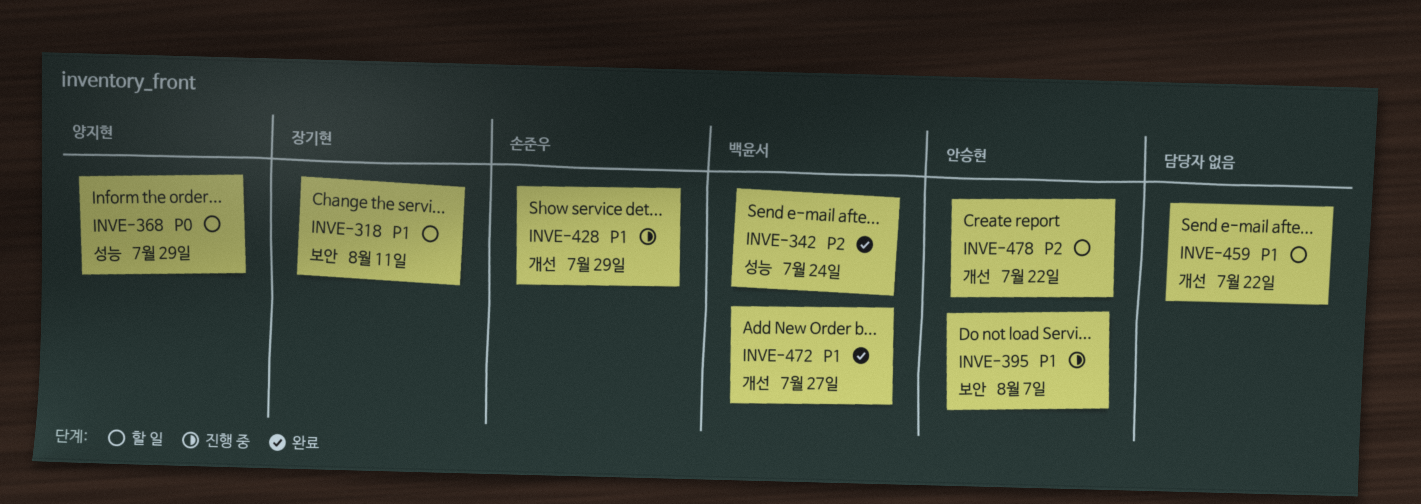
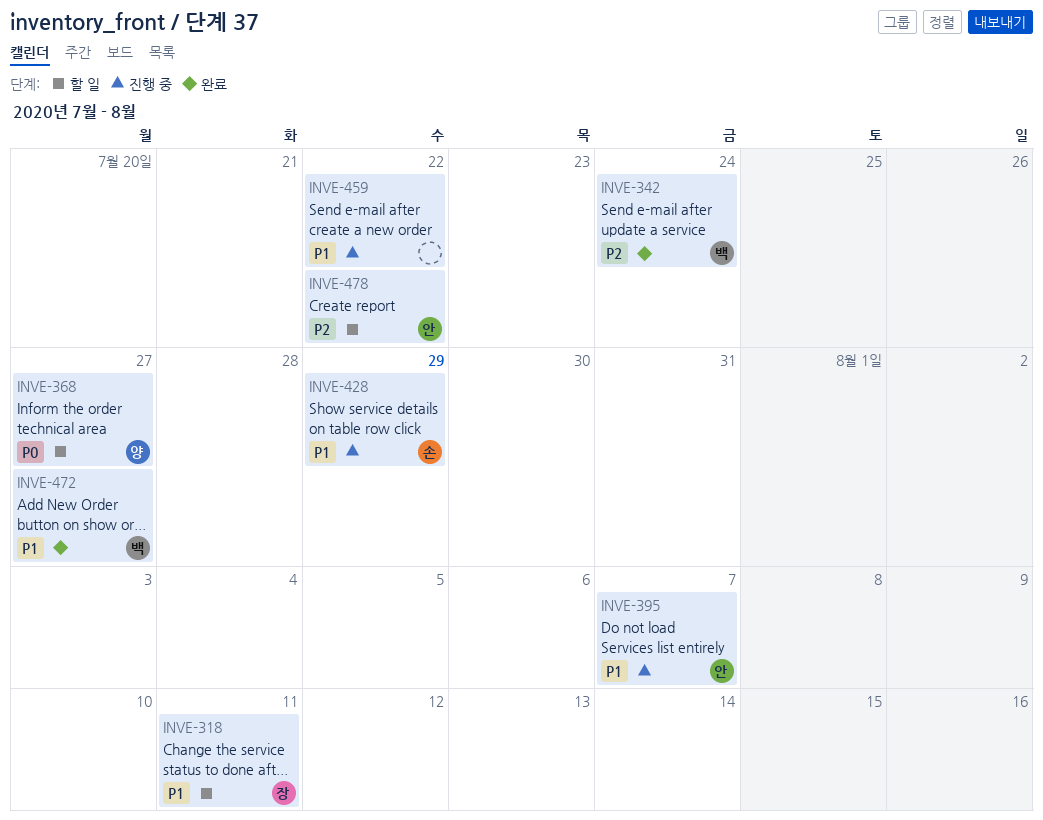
INVE-368, due: Jul 29 -> Jul 27
INVE-459, status: 할 일 -> 진행 중

